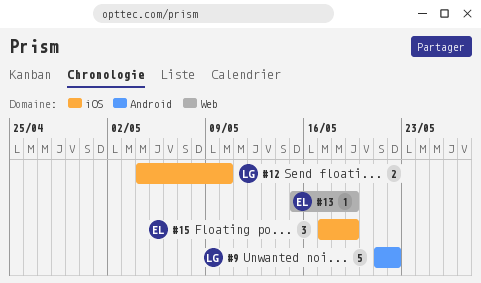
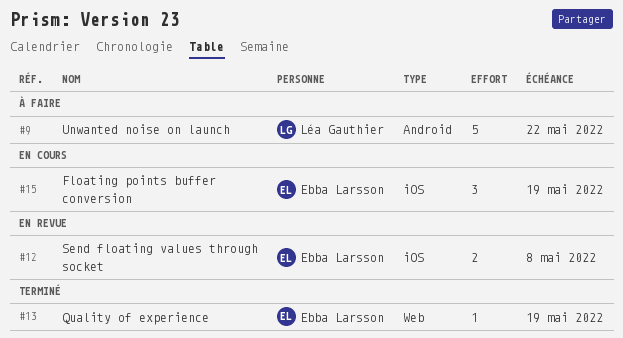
#12, owner: Léa Gauthier -> Ebba Larsson
#12, due: May 10 -> May 8

